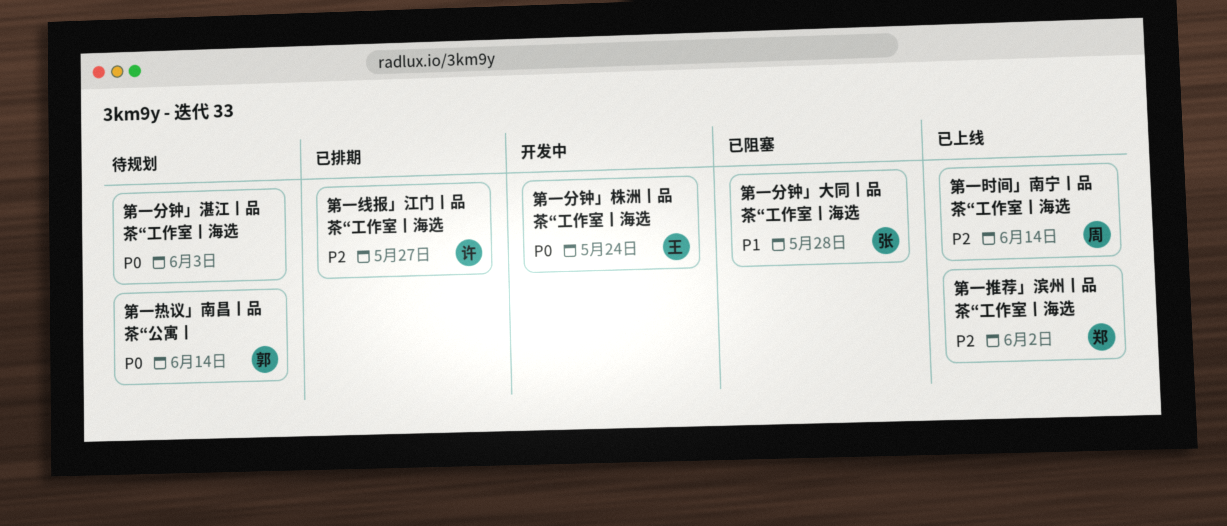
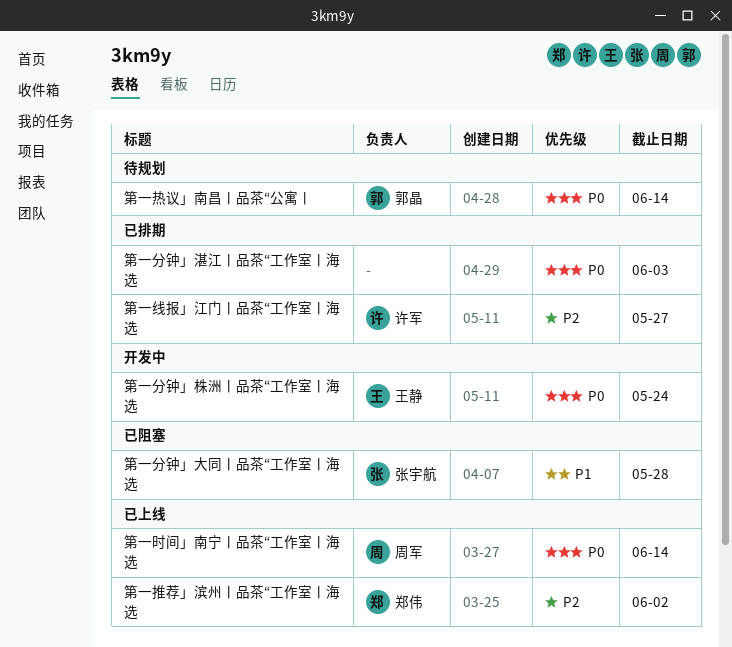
第一分钟」湛江丨品茶“工作室丨海选, status: 待规划 -> 已排期
第一时间」南宁丨品茶“工作室丨海选, priority: P2 -> P0

